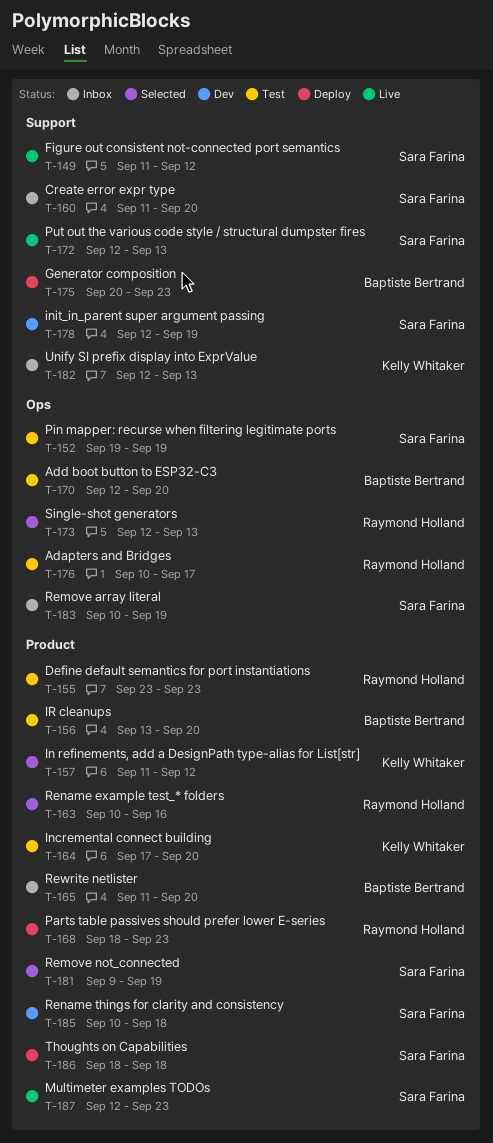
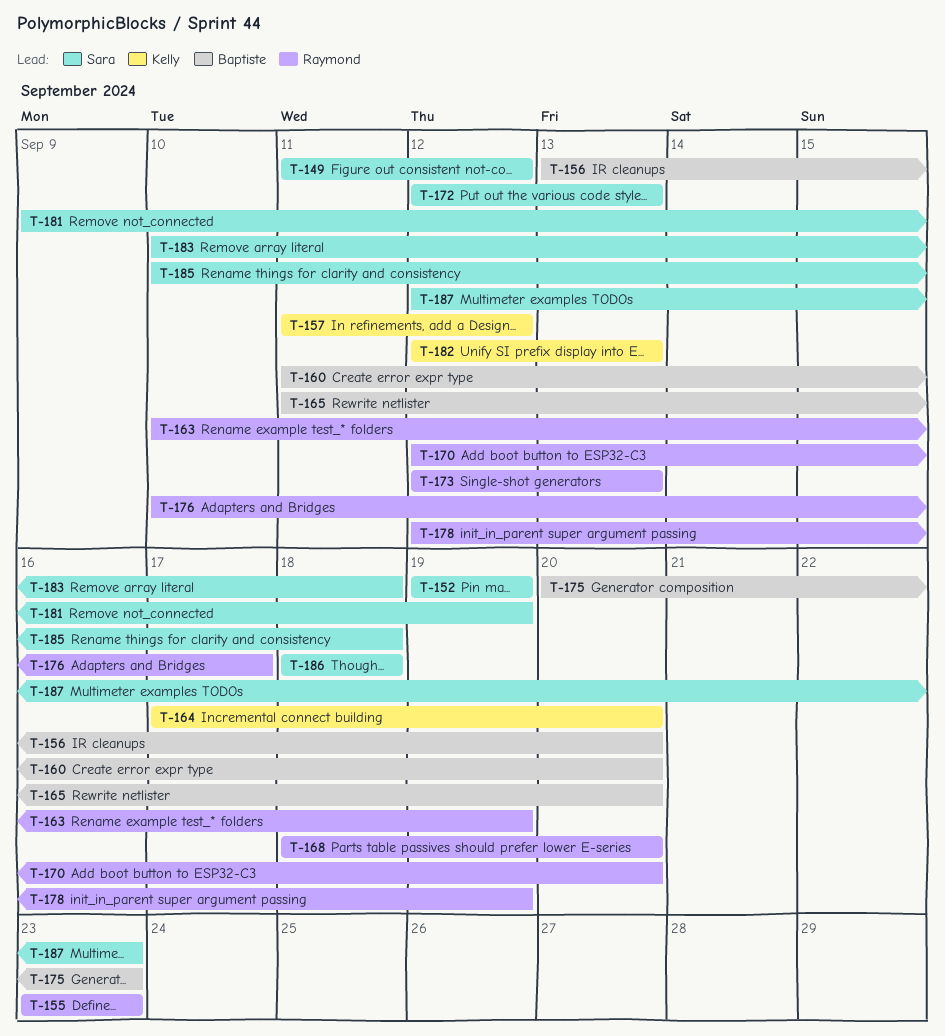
T-160, owner: Sara Farina -> Baptiste Bertrand
T-163, due: Sep 16 -> Sep 19
T-168, due: Sep 23 -> Sep 20
T-170, owner: Baptiste Bertrand -> Raymond Holland
T-178, owner: Sara Farina -> Raymond Holland
T-183, due: Sep 19 -> Sep 18

